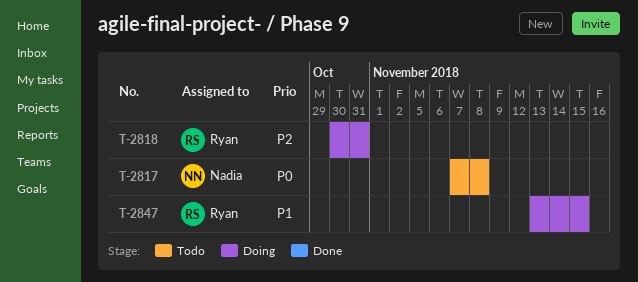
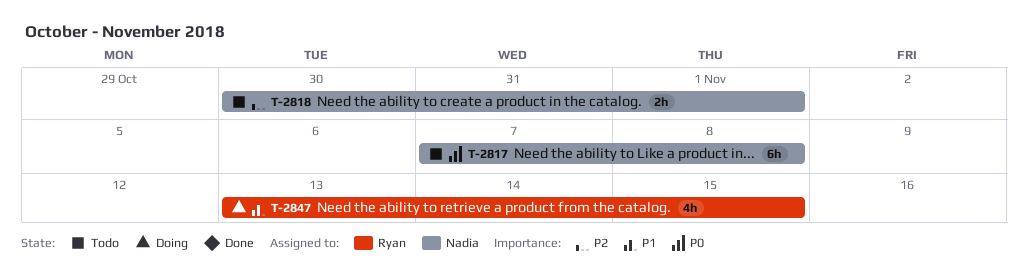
T-2818, status: Doing -> Todo
T-2818, owner: Ryan -> Nadia
T-2818, due: Oct 31 -> Nov 1

